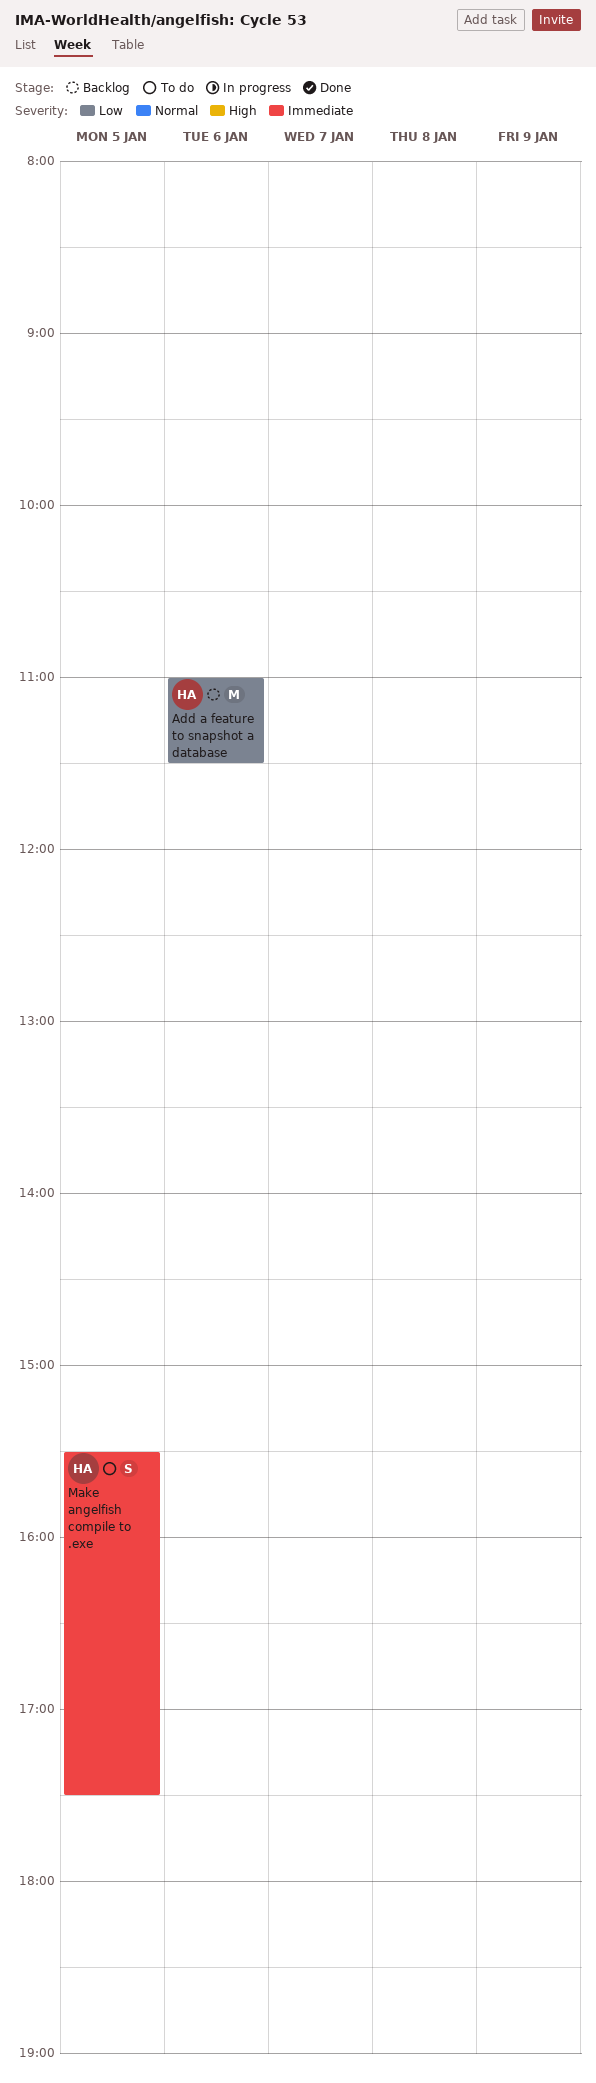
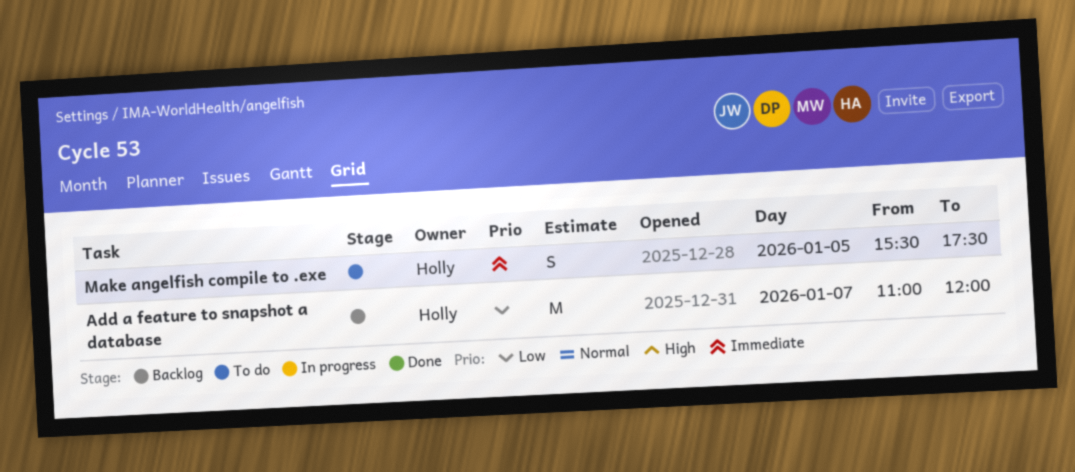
Add a feature to snapshot a database, day: Jan 6 -> Jan 7
Add a feature to snapshot a database, ends: 11:30 -> 12:00

